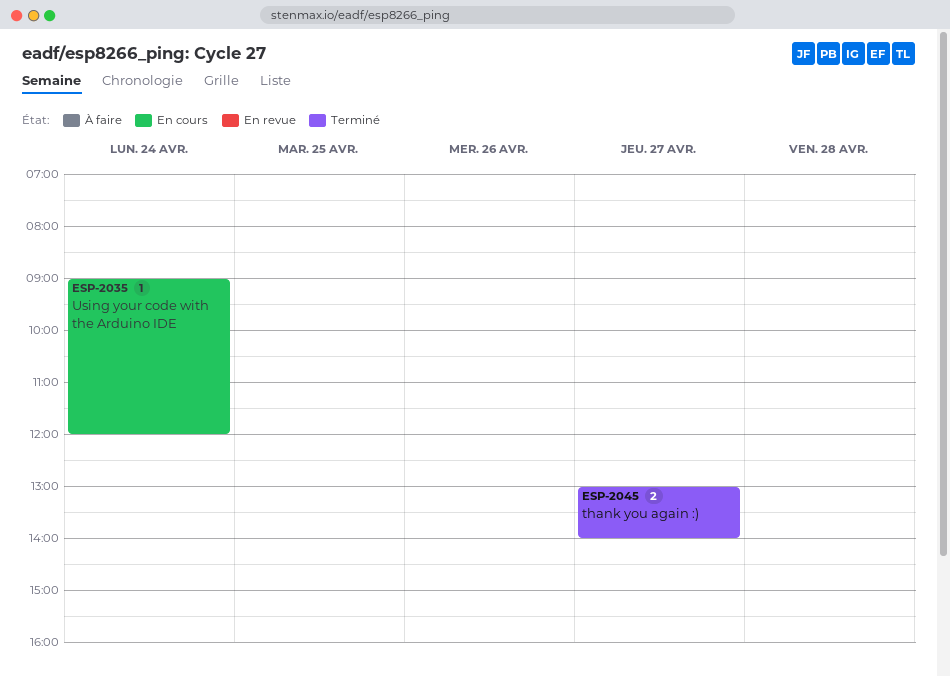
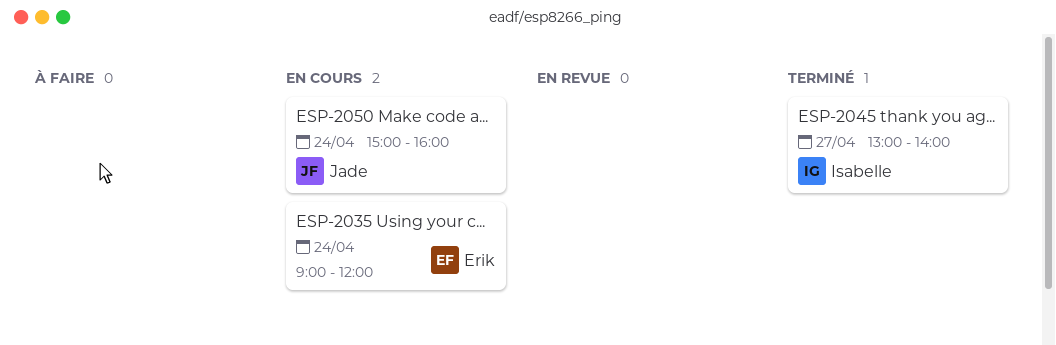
ESP-2050: none -> present

